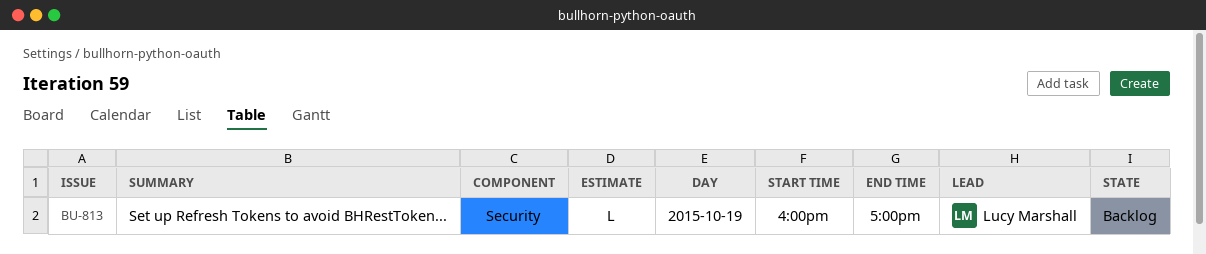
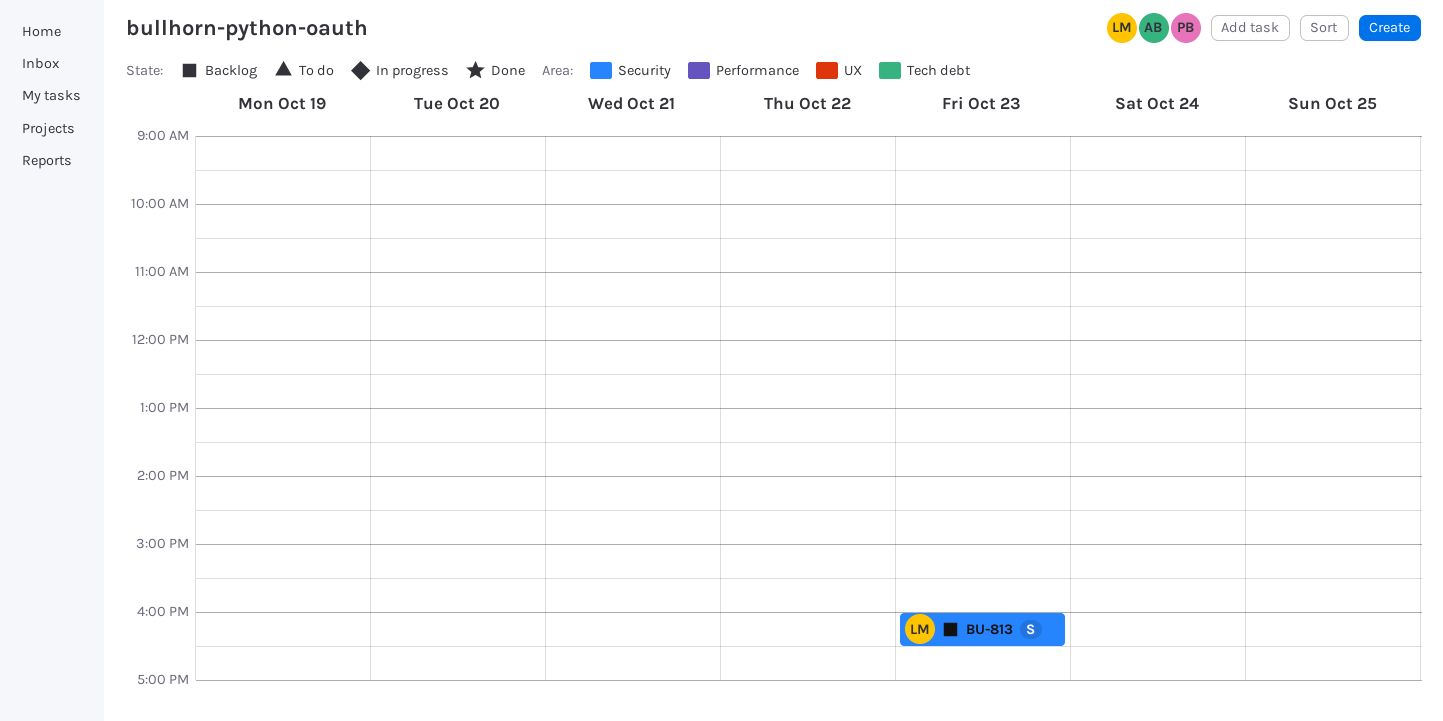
BU-813, estimate: L -> S
BU-813, day: Oct 19 -> Oct 23
BU-813, ends: 17:00 -> 16:30

